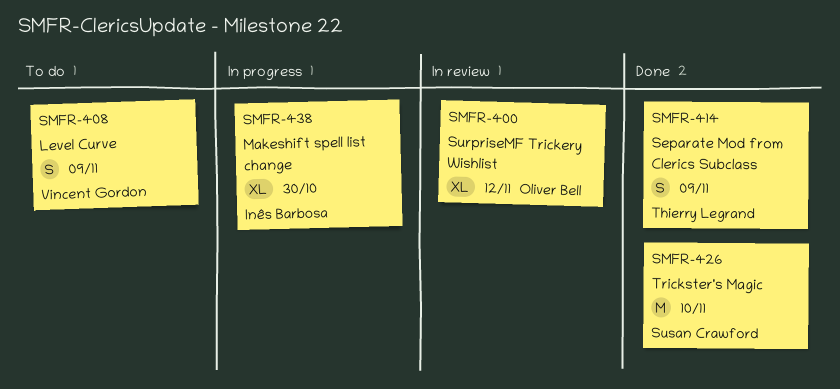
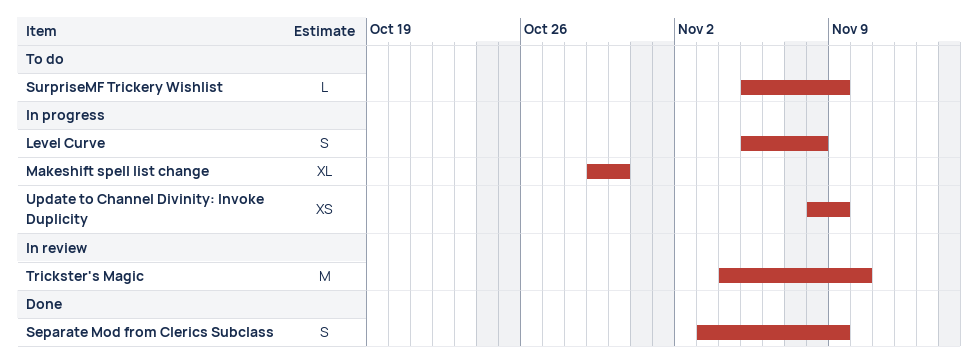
Level Curve, status: To do -> In progress
Level Curve, due: Nov 9 -> Nov 8
SurpriseMF Trickery Wishlist, status: In review -> To do
SurpriseMF Trickery Wishlist, estimate: XL -> L
SurpriseMF Trickery Wishlist, due: Nov 12 -> Nov 9
Trickster's Magic, status: Done -> In review
Update to Channel Divinity: Invoke Duplicity: none -> present

